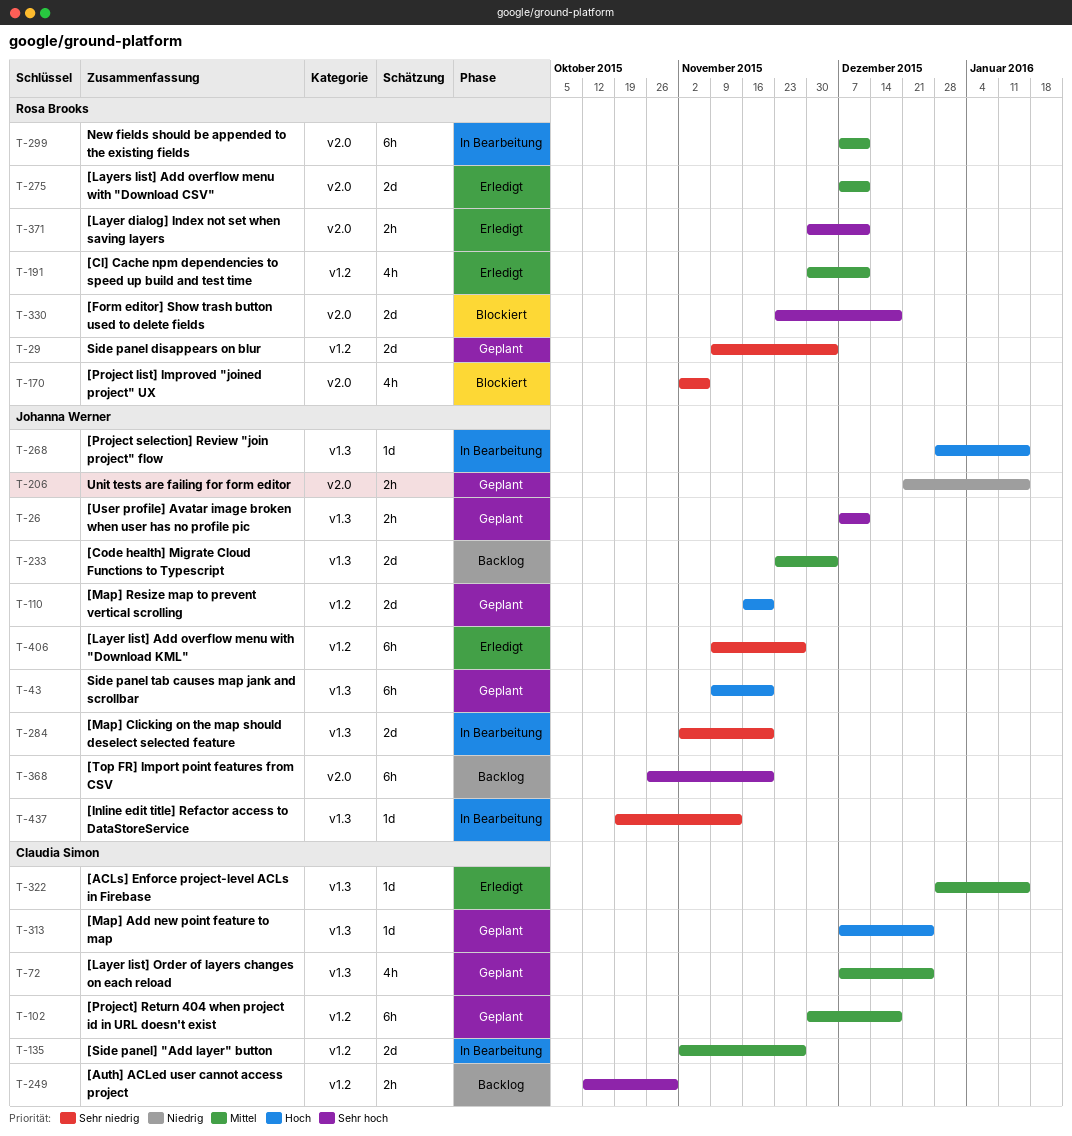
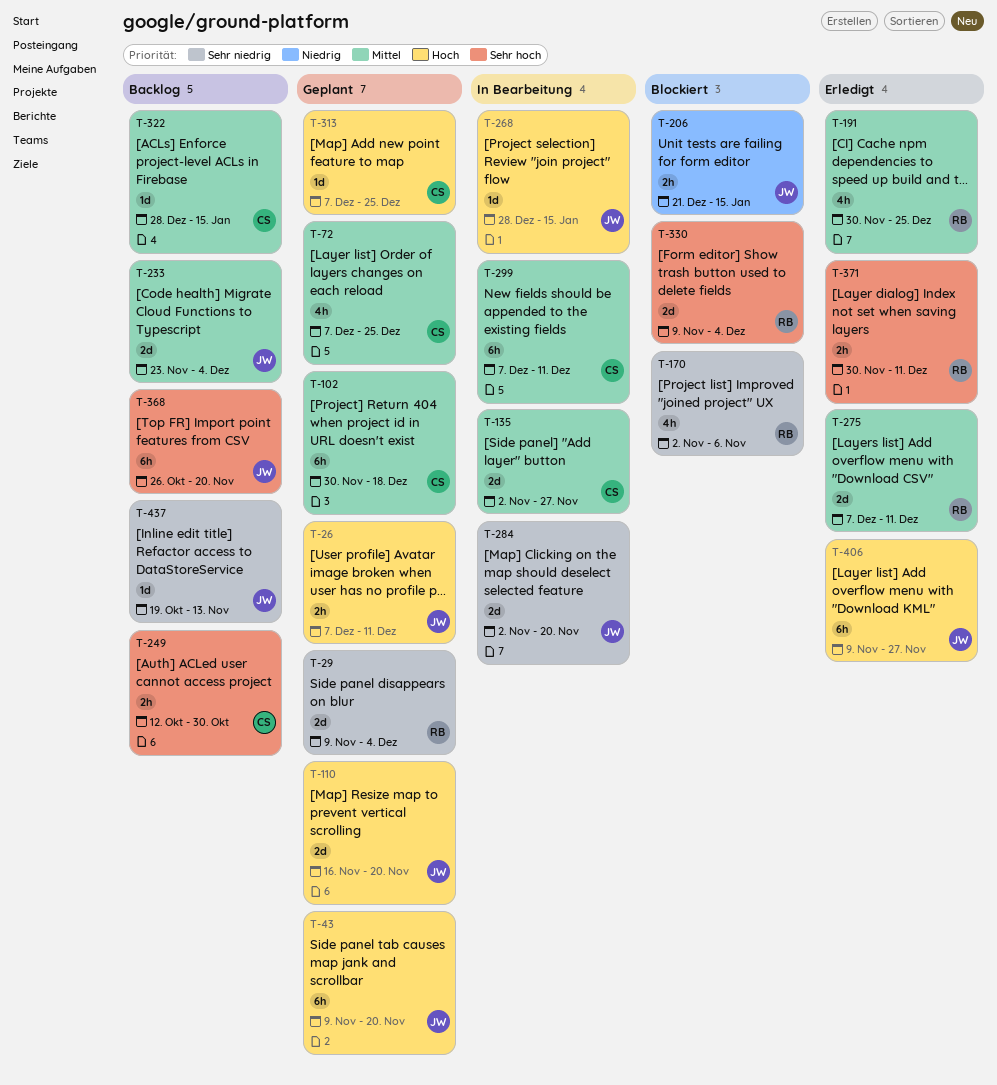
T-26, priority: Sehr hoch -> Hoch
T-191, due: Dec 11 -> Dec 25
T-206, status: Geplant -> Blockiert
T-299, owner: Rosa Brooks -> Claudia Simon
T-322, status: Erledigt -> Backlog
T-330, start: Nov 23 -> Nov 9
T-330, due: Dec 18 -> Dec 4
T-406, priority: Sehr niedrig -> Hoch
T-437, status: In Bearbeitung -> Backlog

